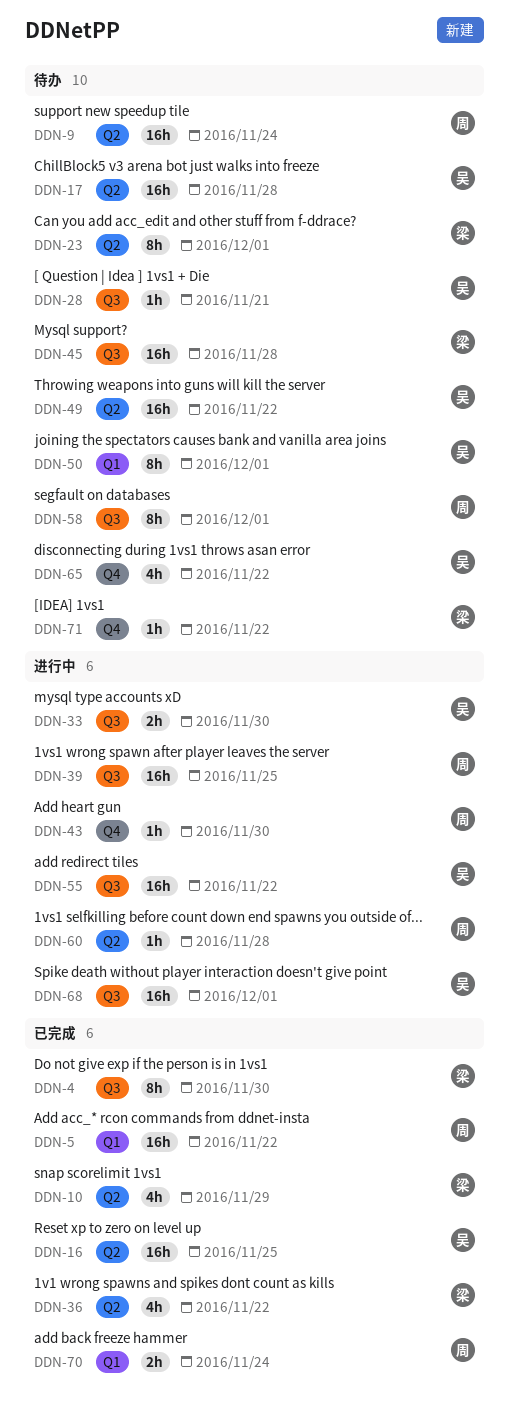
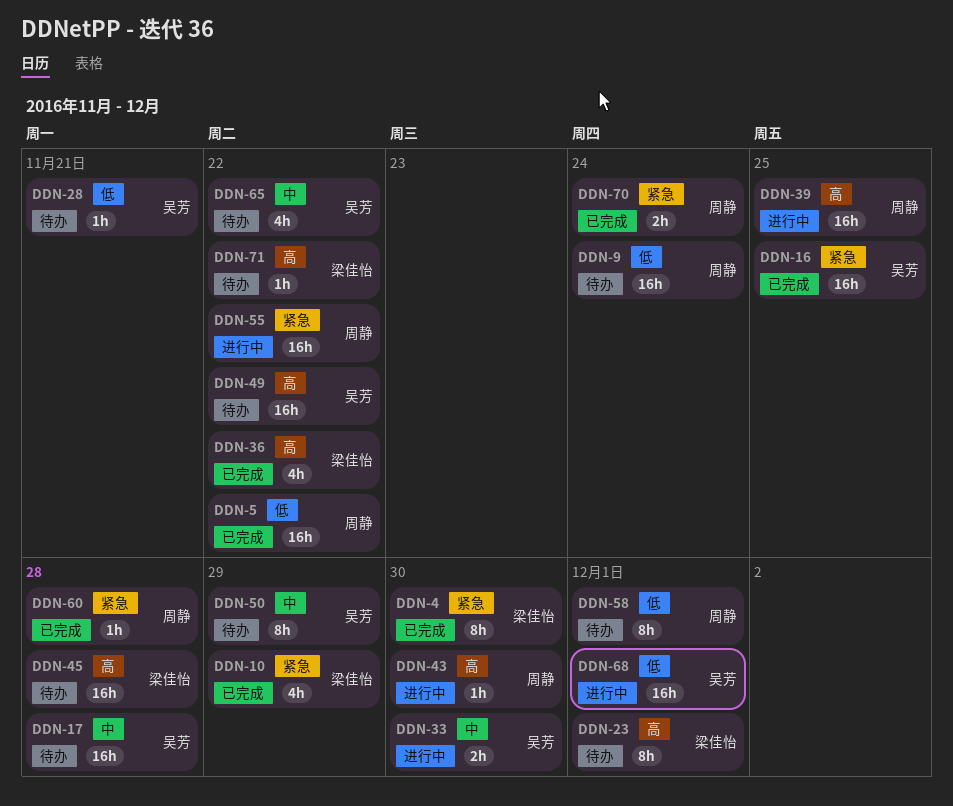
DDN-50, due: Dec 1 -> Nov 29
DDN-55, owner: 吴芳 -> 周静
DDN-60, status: 进行中 -> 已完成

